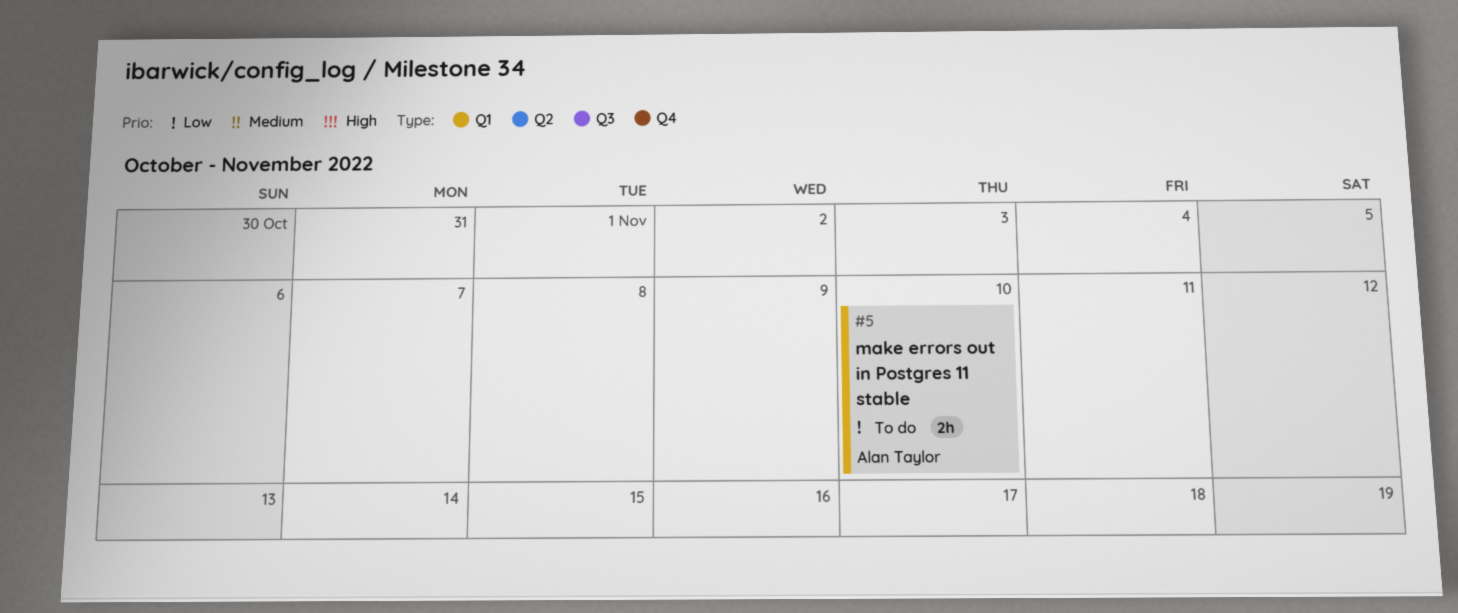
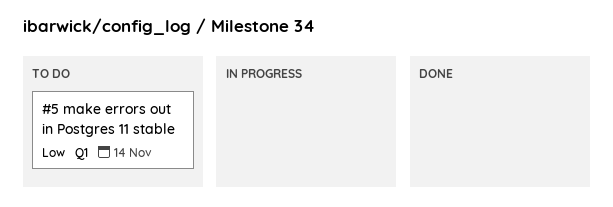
#5, due: Nov 10 -> Nov 14

